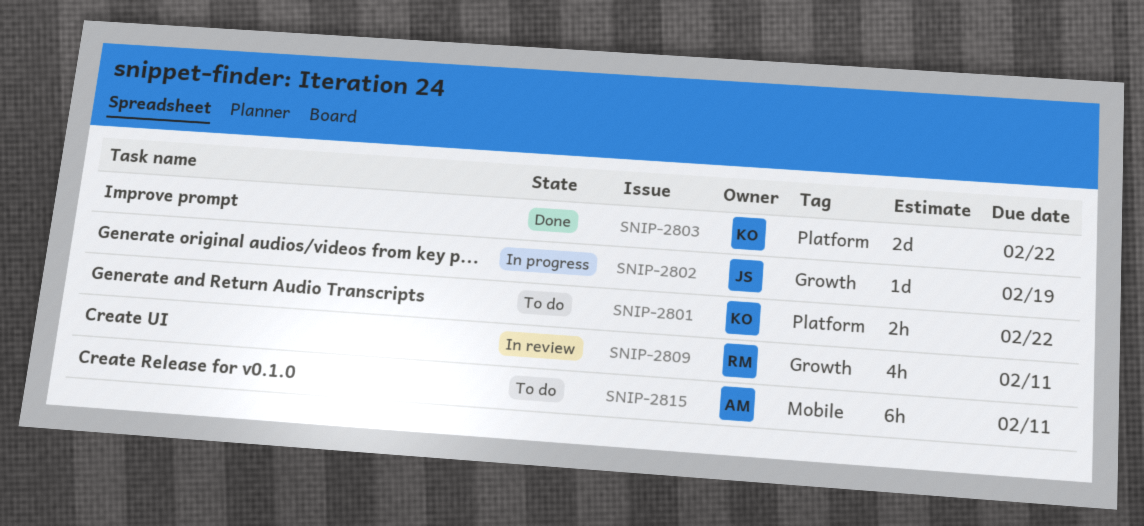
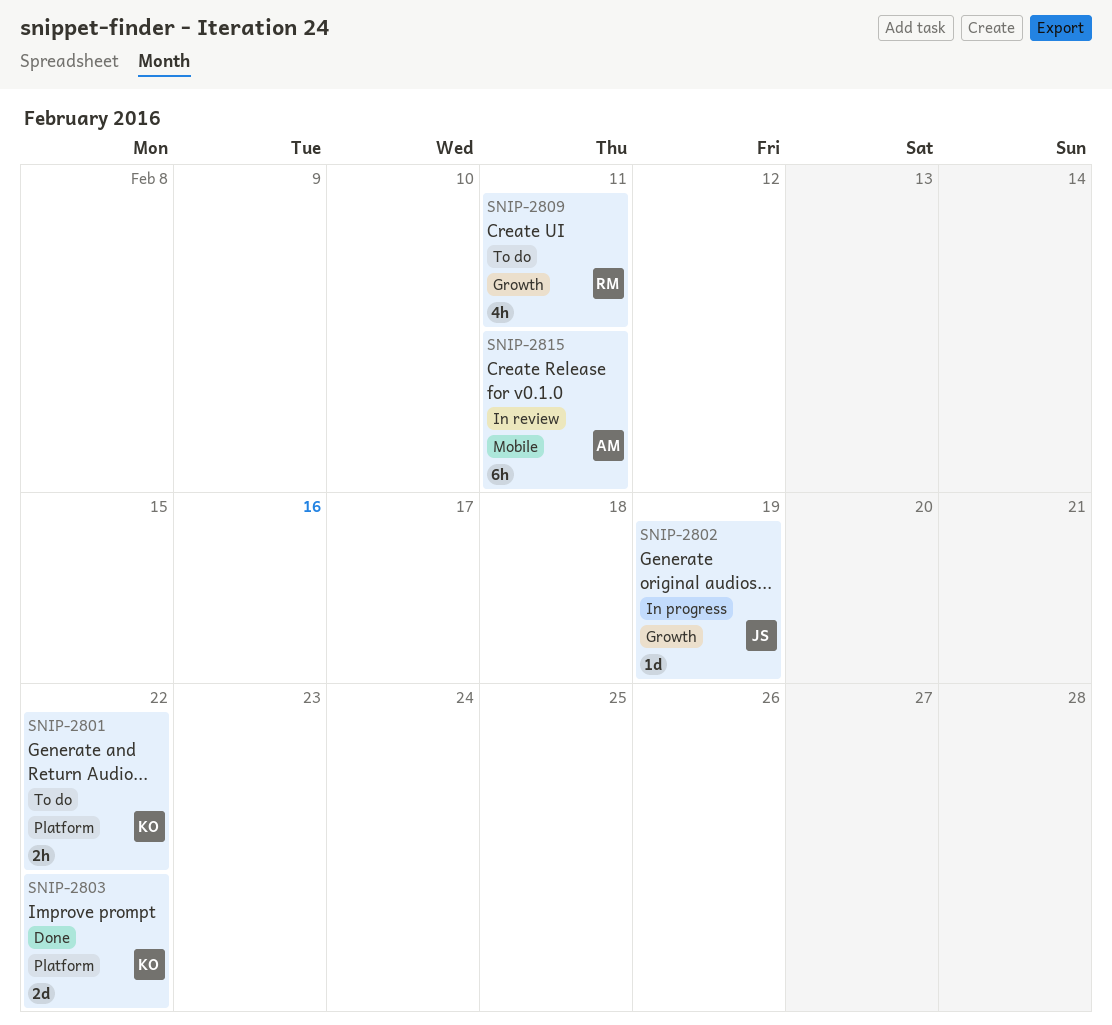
SNIP-2809, status: In review -> To do
SNIP-2815, status: To do -> In review

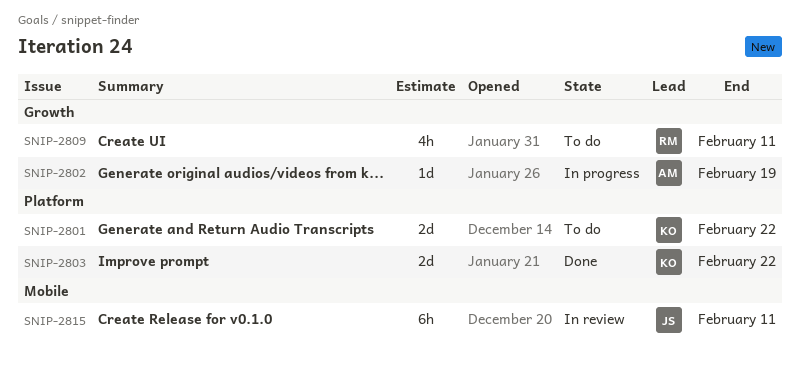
SNIP-2801, estimate: 2h -> 2d
SNIP-2802, owner: JS -> AM
SNIP-2815, owner: AM -> JS

